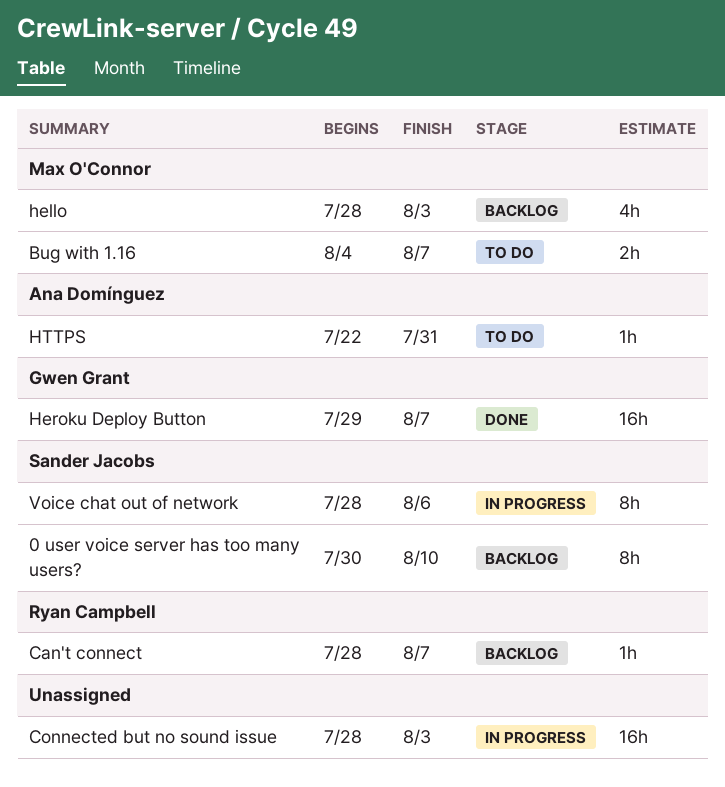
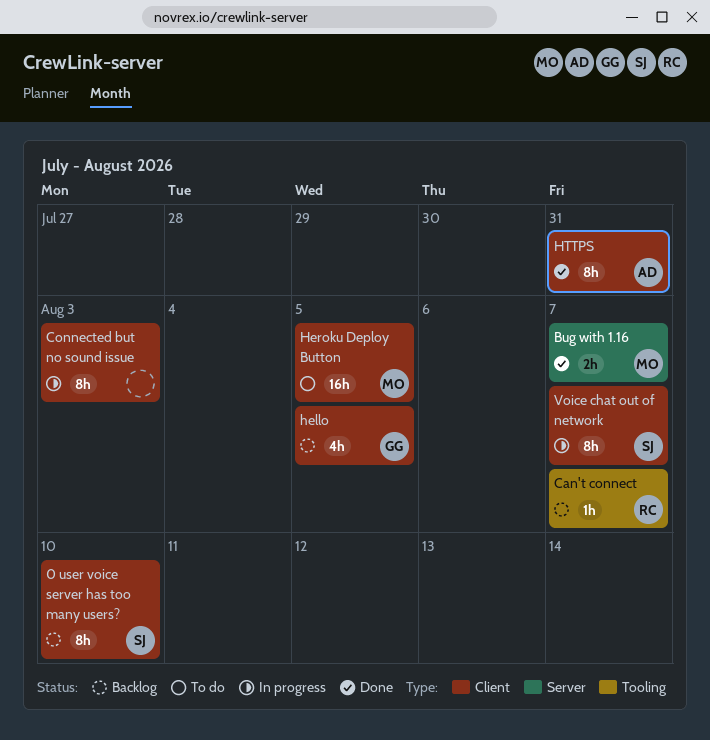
Bug with 1.16, status: To do -> Done
Connected but no sound issue, estimate: 16h -> 8h
hello, owner: Max O'Connor -> Gwen Grant
hello, due: Aug 3 -> Aug 5
Heroku Deploy Button, status: Done -> To do
Heroku Deploy Button, owner: Gwen Grant -> Max O'Connor
Heroku Deploy Button, due: Aug 7 -> Aug 5
HTTPS, status: To do -> Done
HTTPS, estimate: 1h -> 8h
Voice chat out of network, due: Aug 6 -> Aug 7

